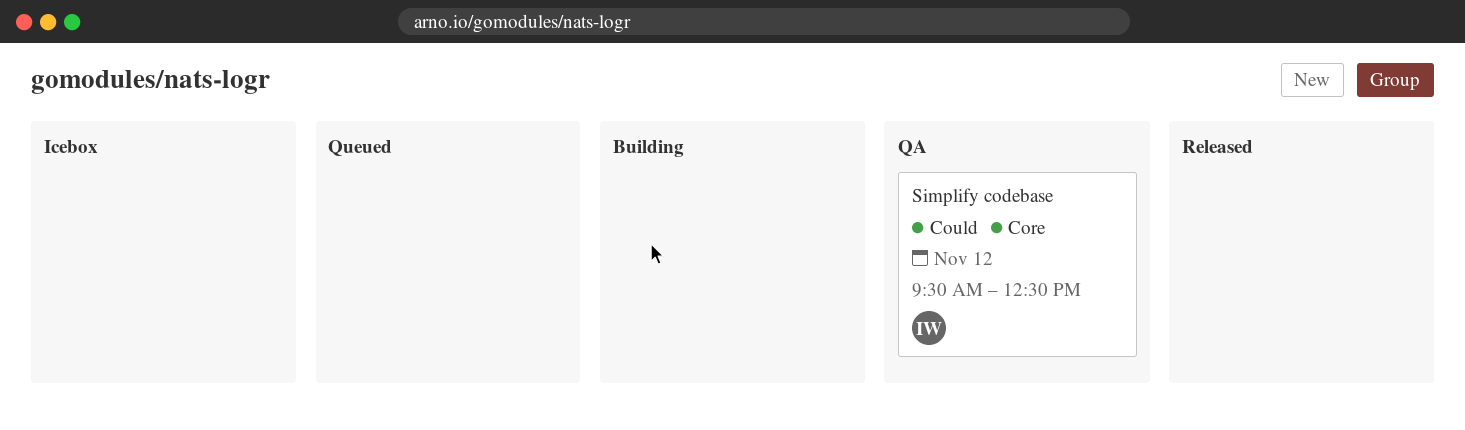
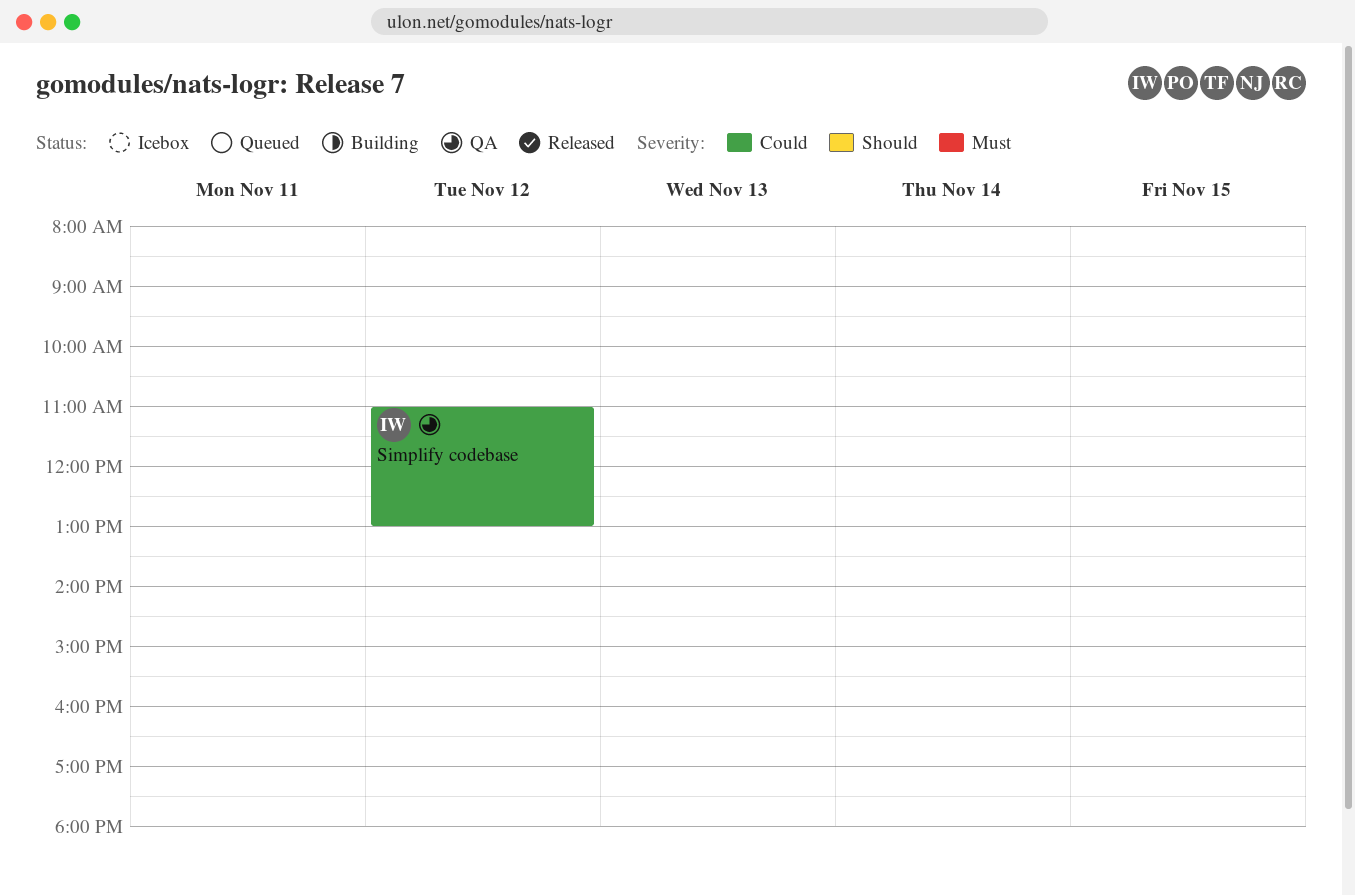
Simplify codebase, begins: 09:30 -> 11:00
Simplify codebase, ends: 12:30 -> 13:00

